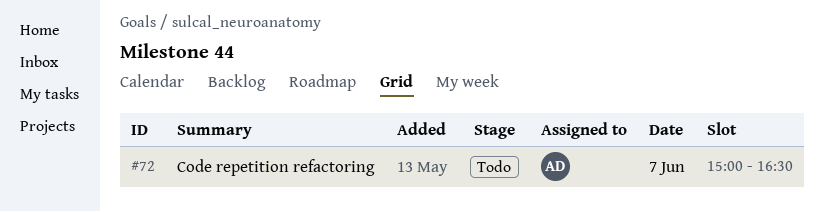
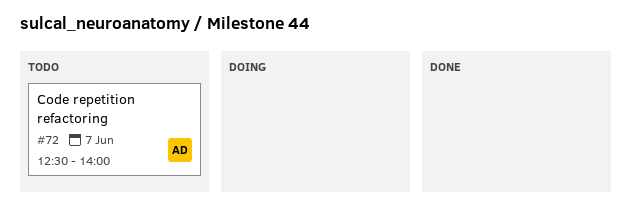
#72, begins: 15:00 -> 12:30
#72, ends: 16:30 -> 14:00

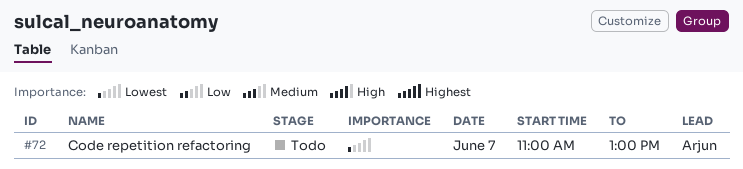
#72, begins: 12:30 -> 11:00
#72, ends: 14:00 -> 13:00

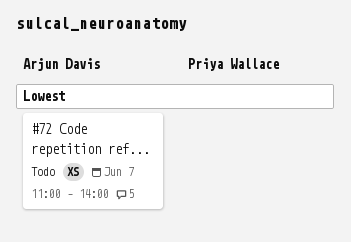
#72, ends: 13:00 -> 14:00

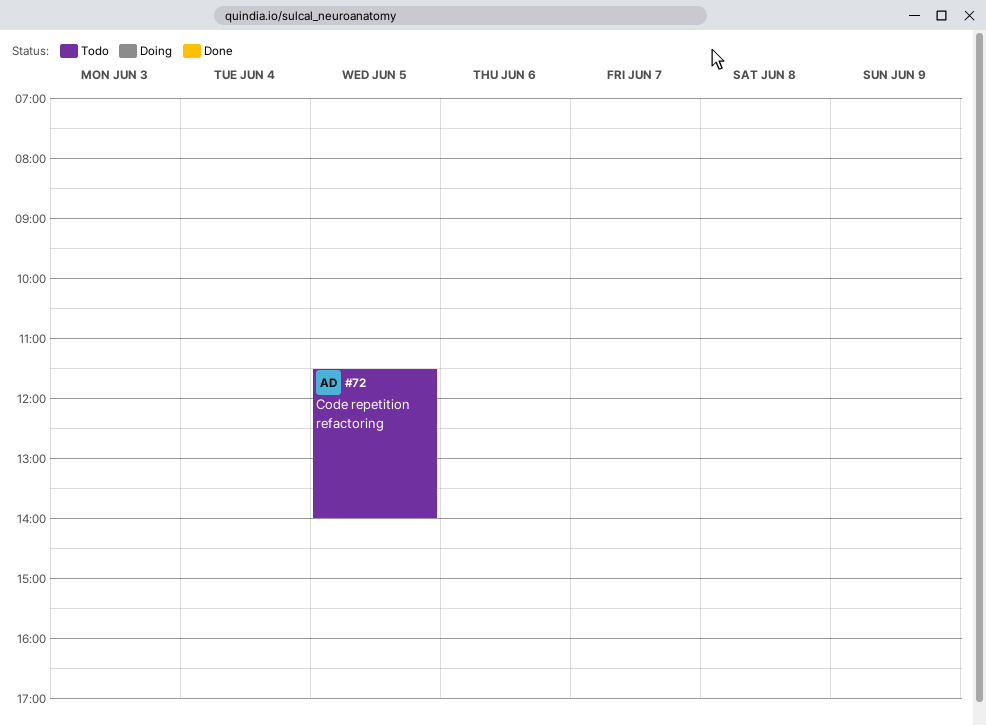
#72, day: Jun 7 -> Jun 5
#72, begins: 11:00 -> 11:30

